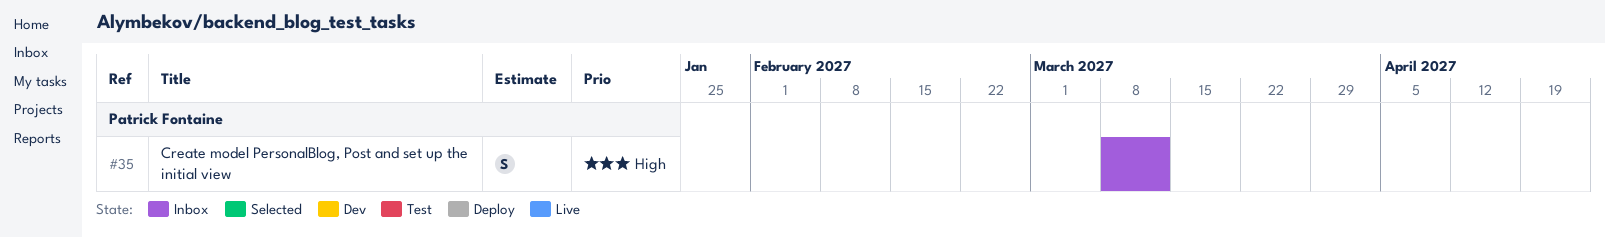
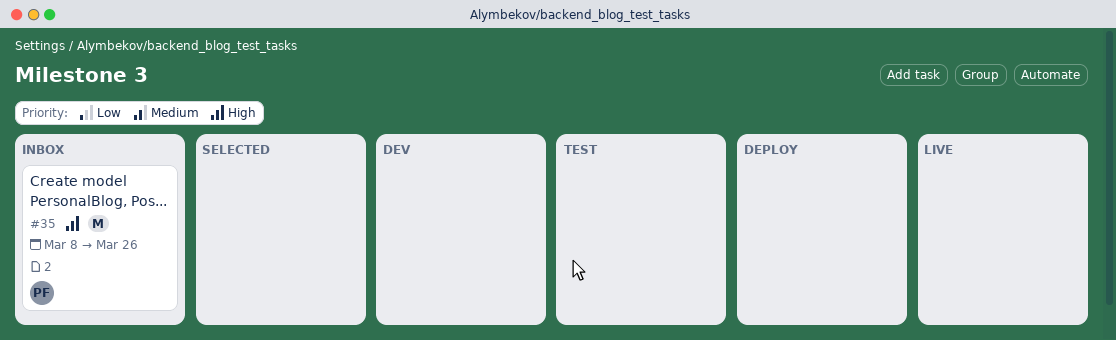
#35, estimate: S -> M
#35, due: Mar 12 -> Mar 26

